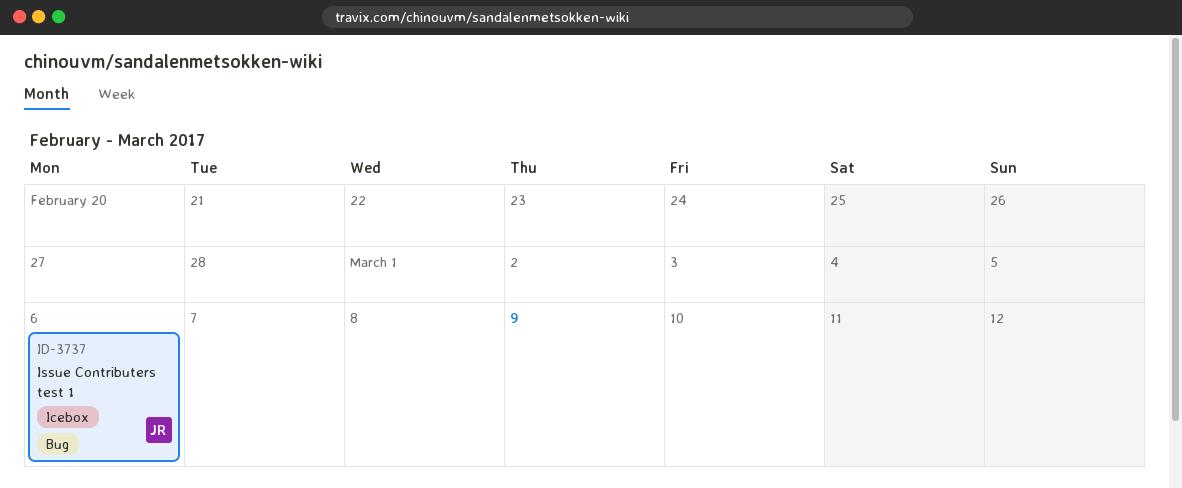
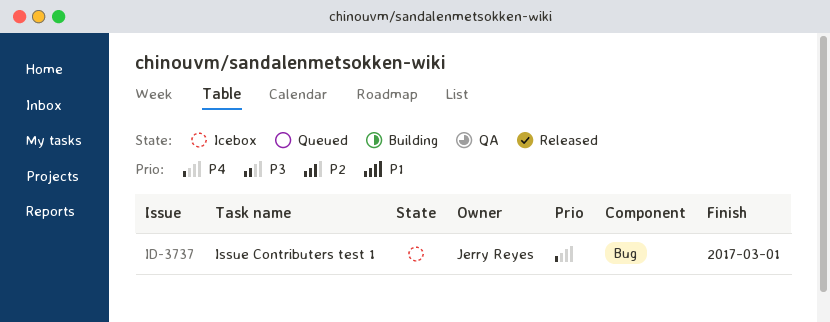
ID-3737, due: Mar 6 -> Mar 1

